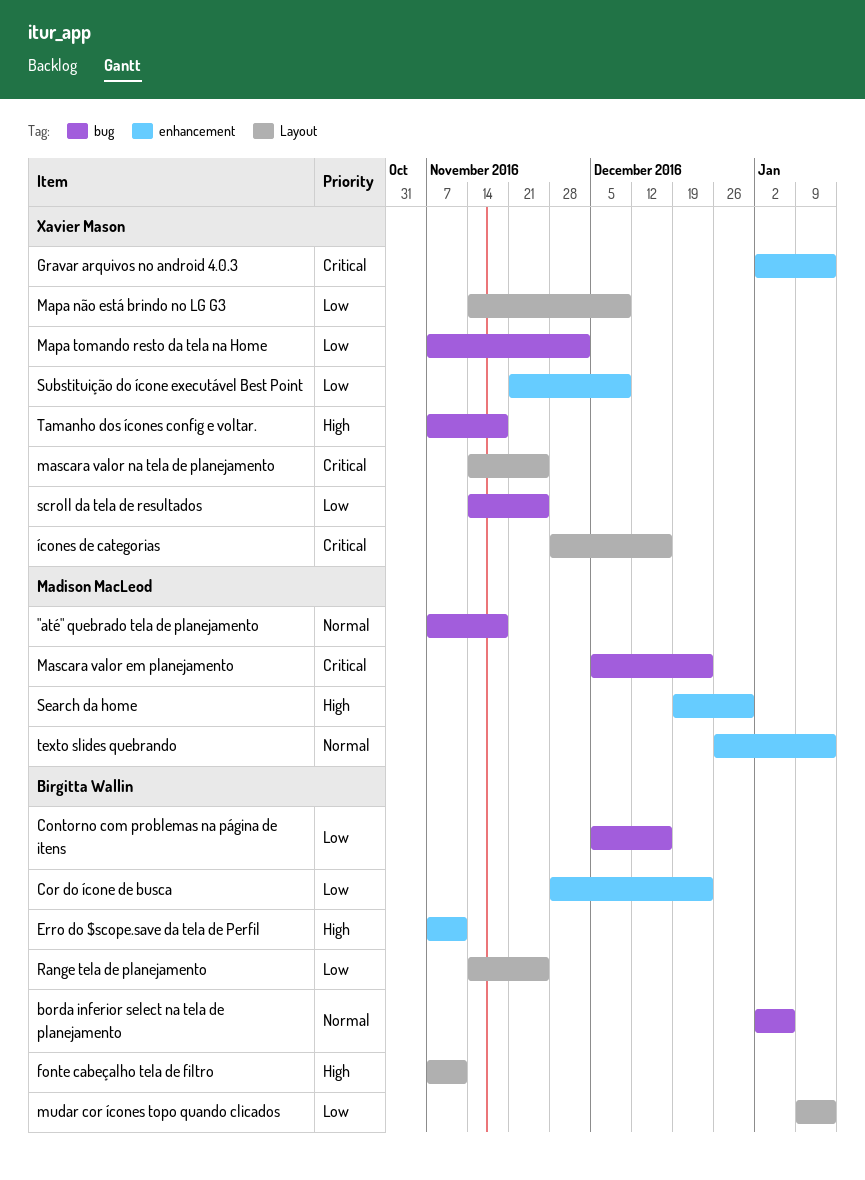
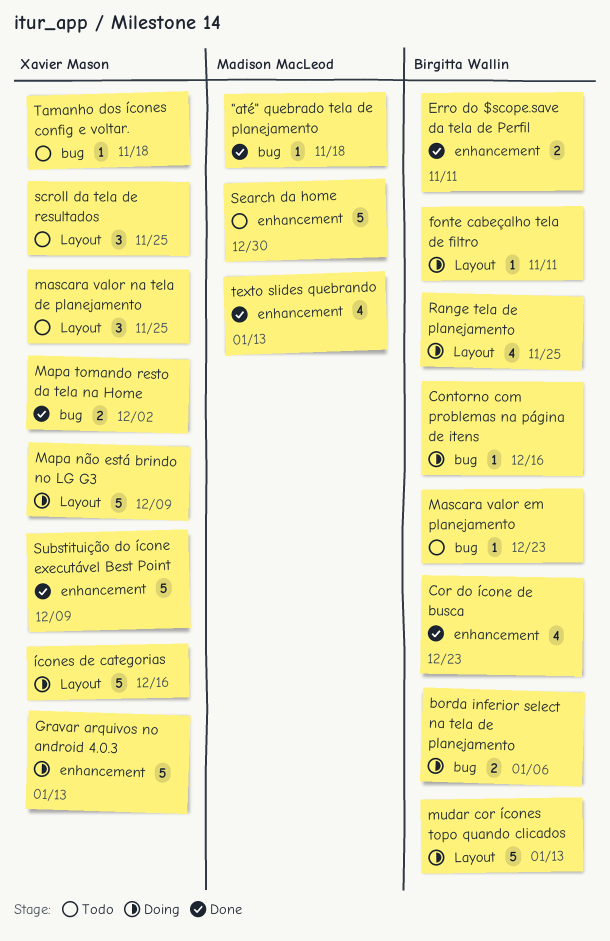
Mascara valor em planejamento, owner: Madison MacLeod -> Birgitta Wallin
scroll da tela de resultados, label: bug -> Layout

